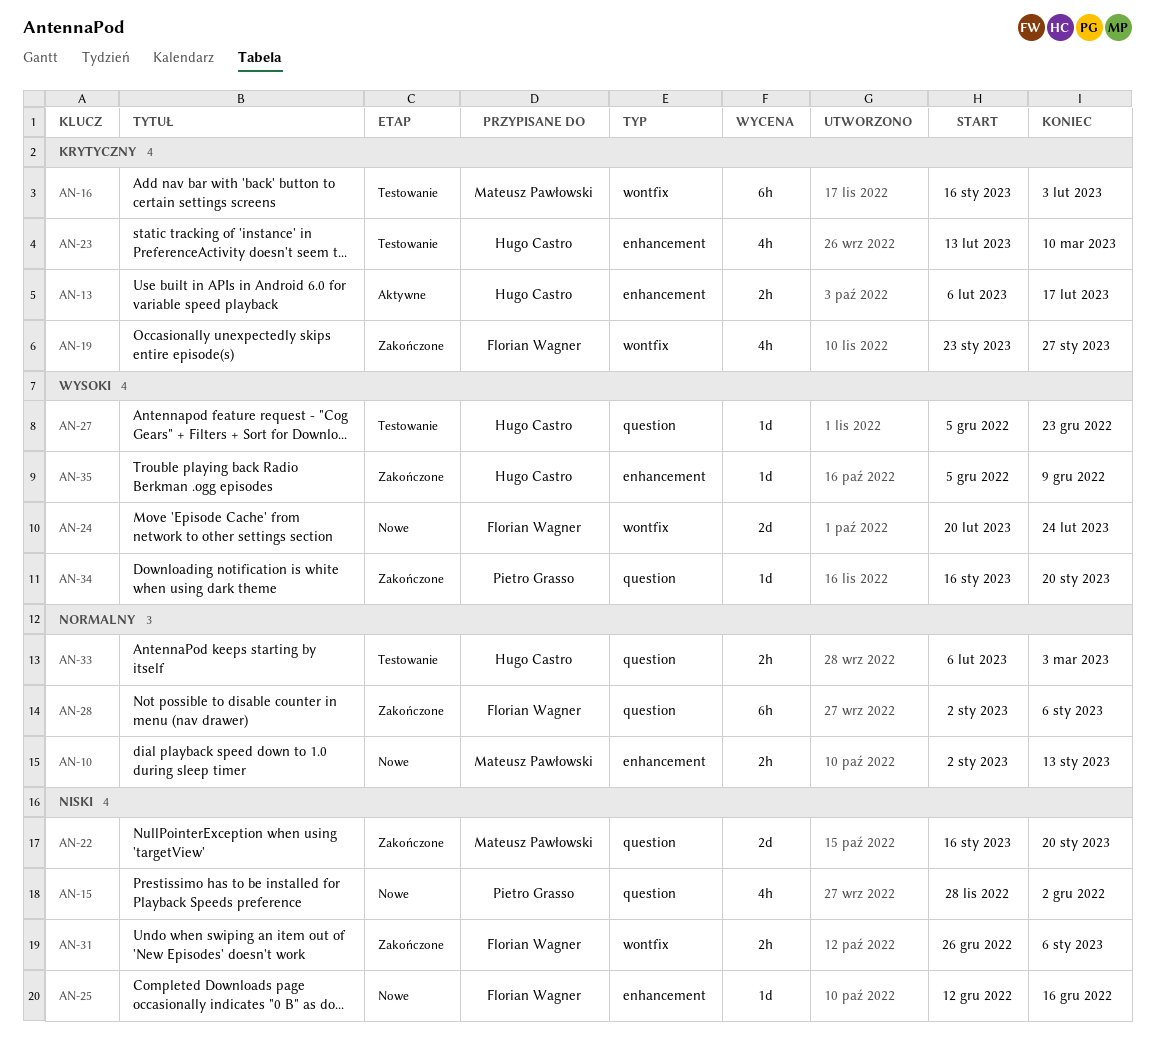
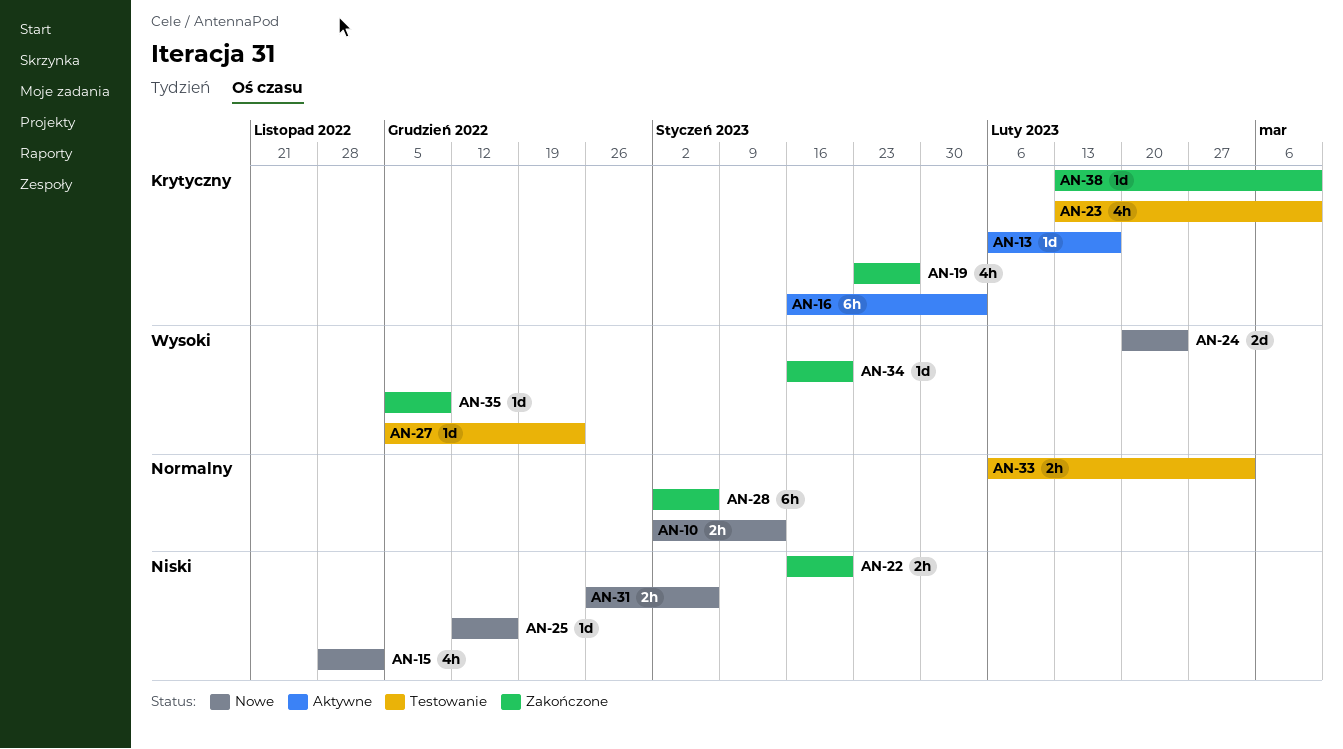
AN-13, estimate: 2h -> 1d
AN-16, status: Testowanie -> Aktywne
AN-22, estimate: 2d -> 2h
AN-31, status: Zakończone -> Nowe
AN-38: none -> present

